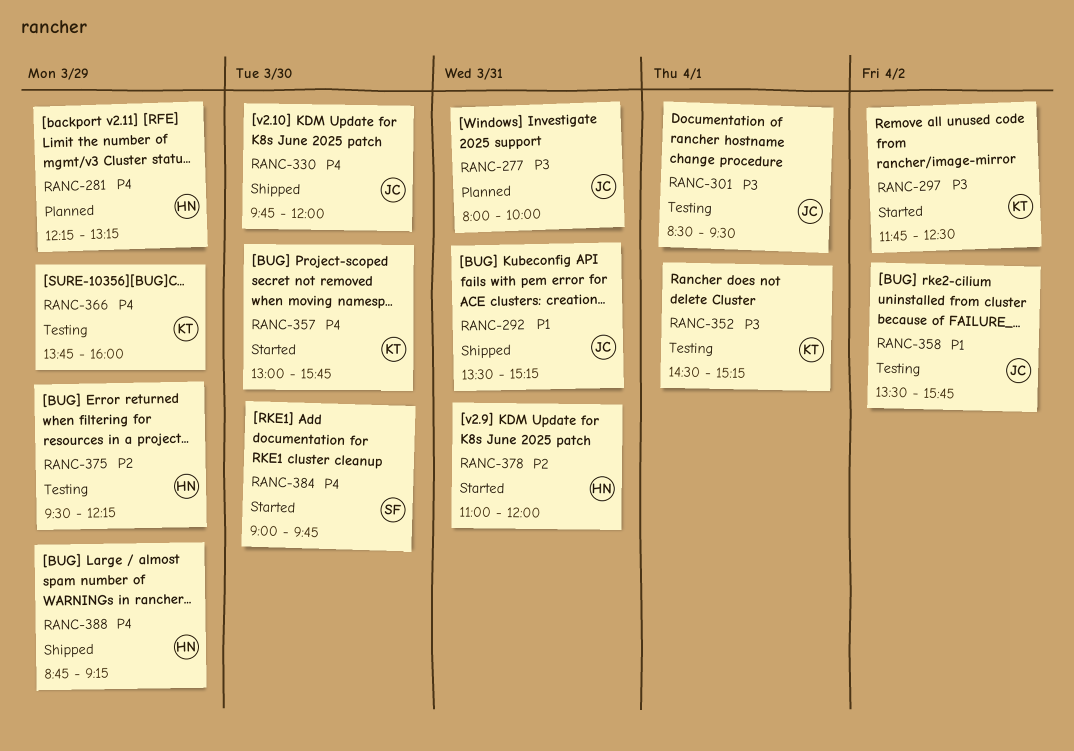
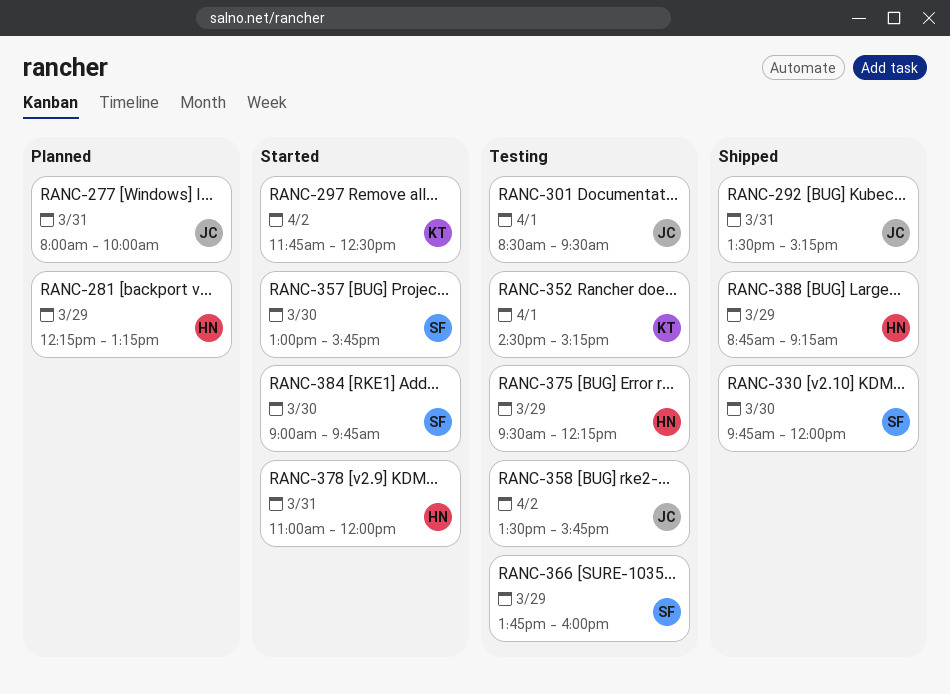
RANC-330, owner: JC -> SF
RANC-357, owner: KT -> SF
RANC-366, owner: KT -> SF

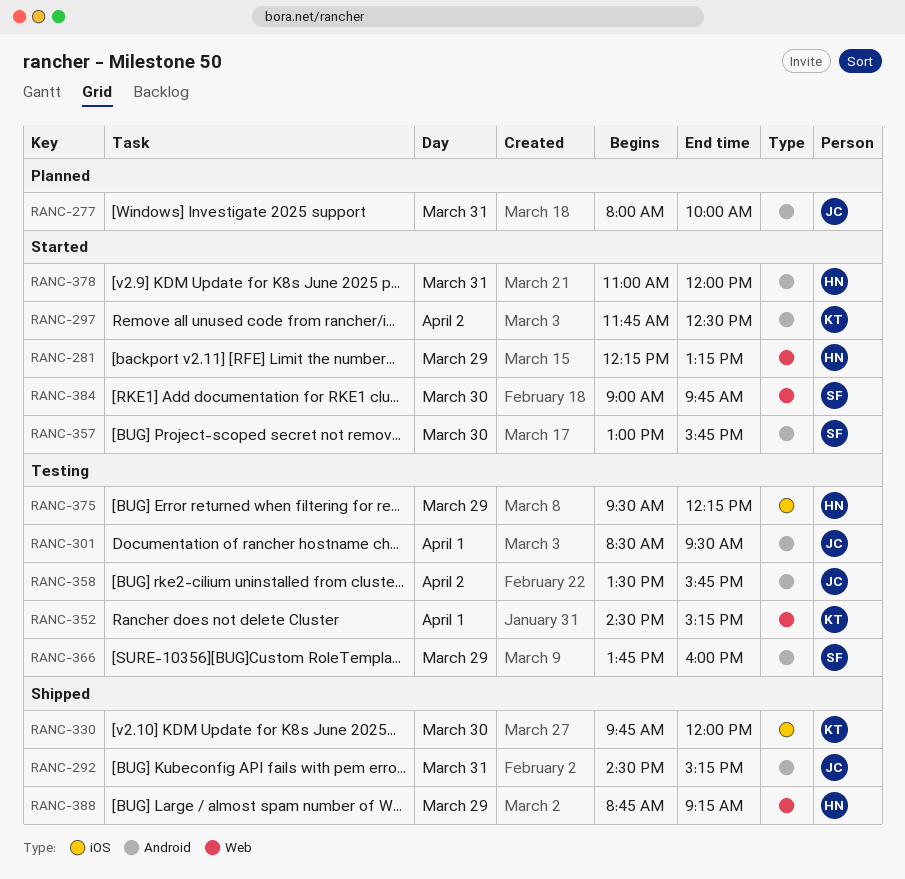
RANC-281, status: Planned -> Started
RANC-292, begins: 13:30 -> 14:30
RANC-330, owner: SF -> KT

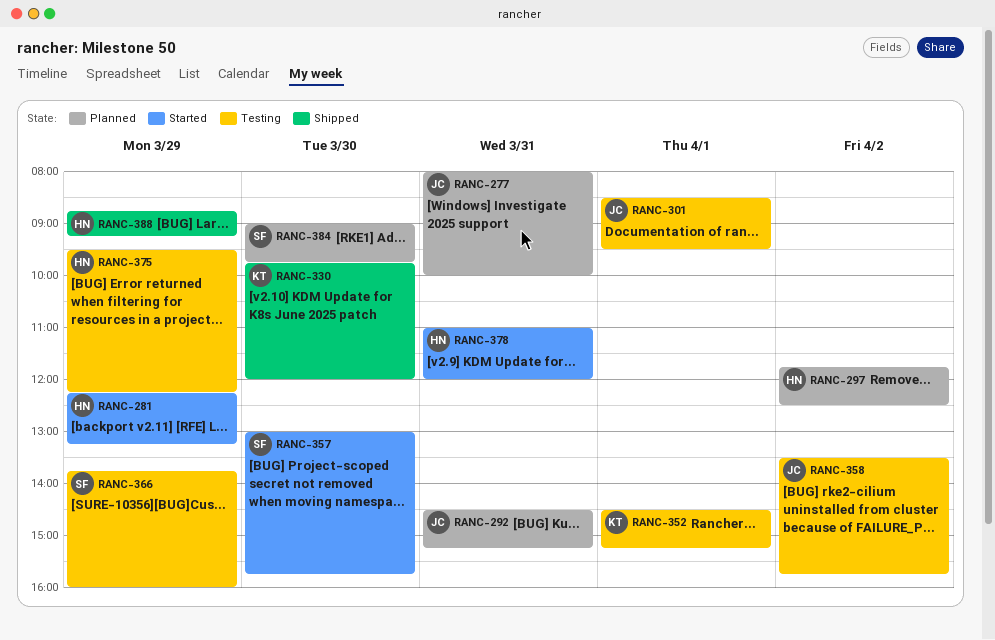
RANC-292, status: Shipped -> Planned
RANC-297, status: Started -> Planned
RANC-297, owner: KT -> HN
RANC-384, status: Started -> Planned

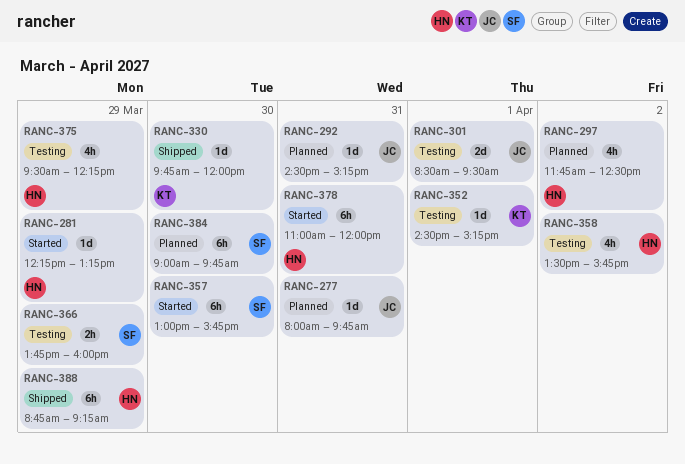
RANC-277, ends: 10:00 -> 09:45
RANC-358, owner: JC -> HN

